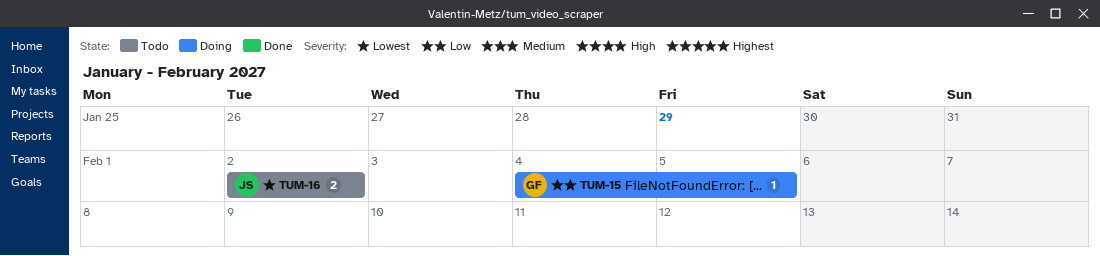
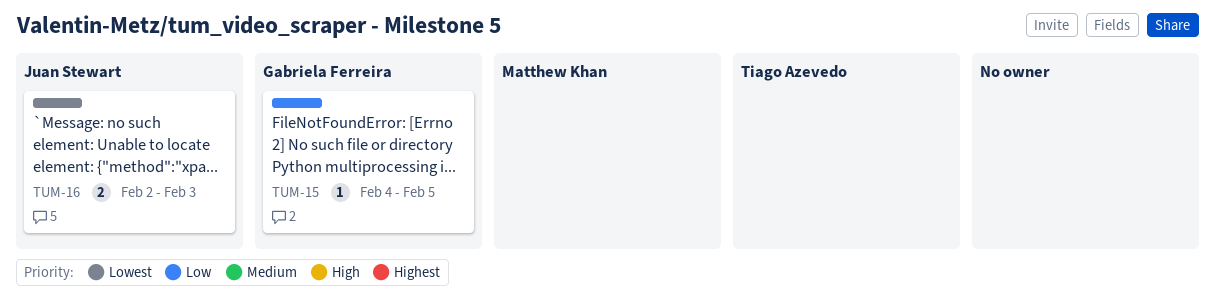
TUM-16, due: Feb 2 -> Feb 3

